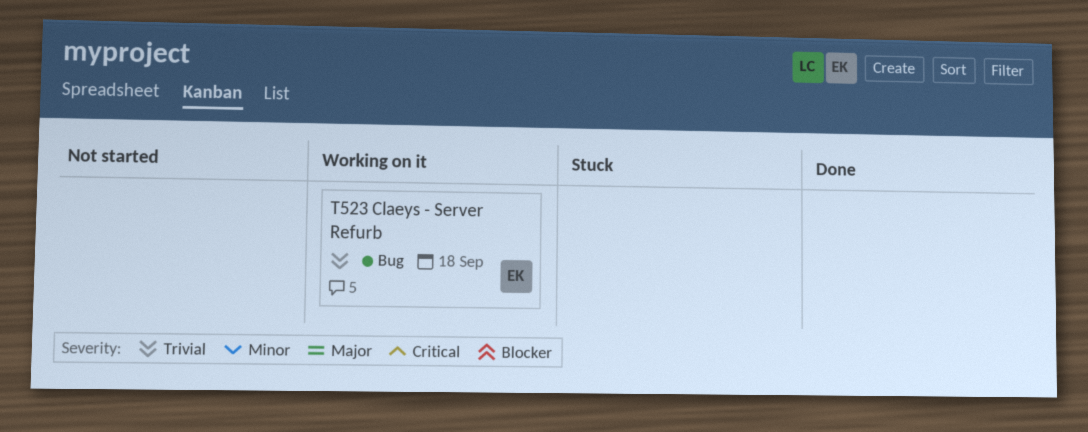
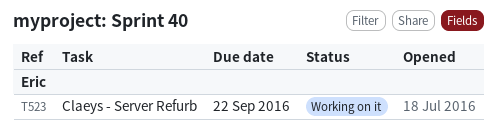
T523, due: Sep 18 -> Sep 22

